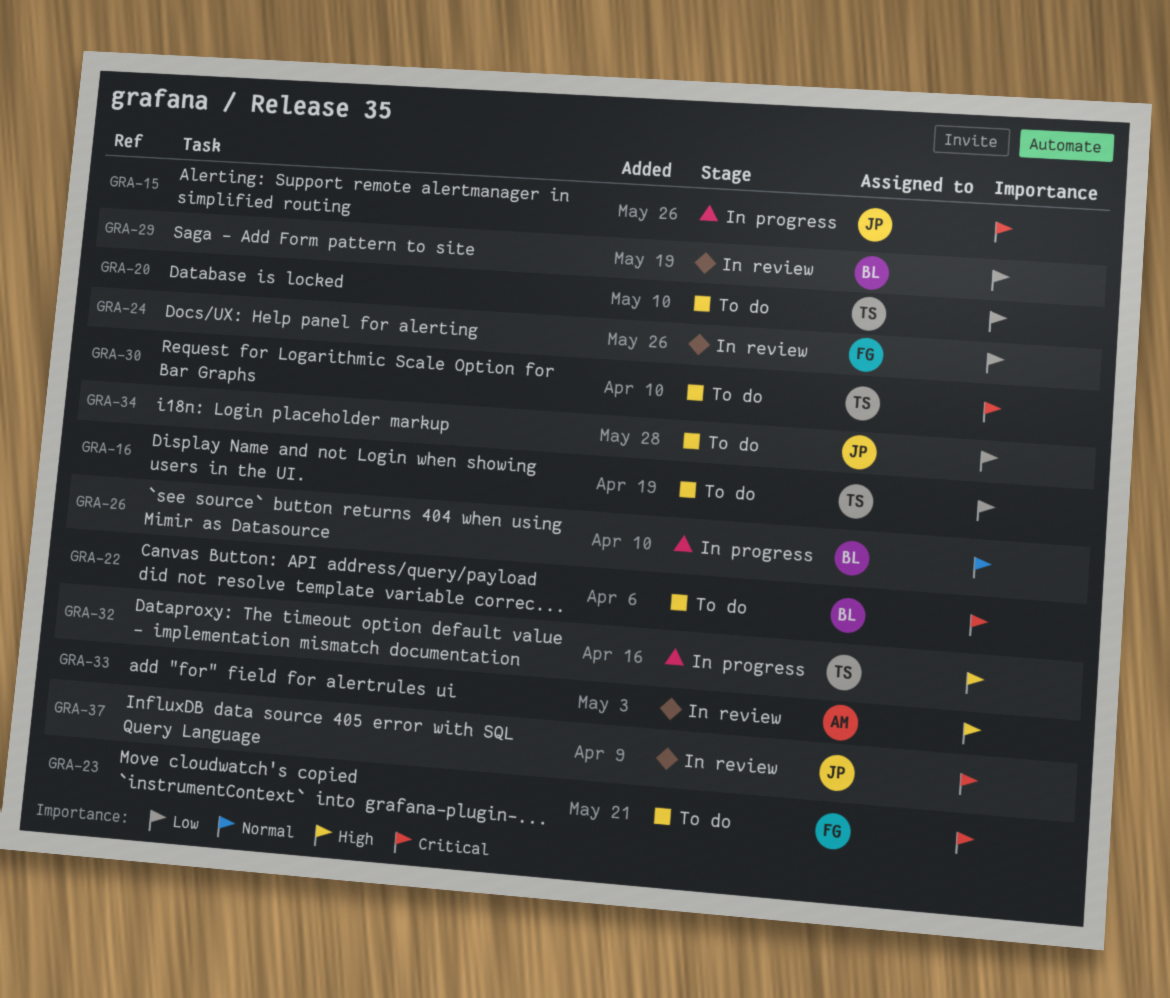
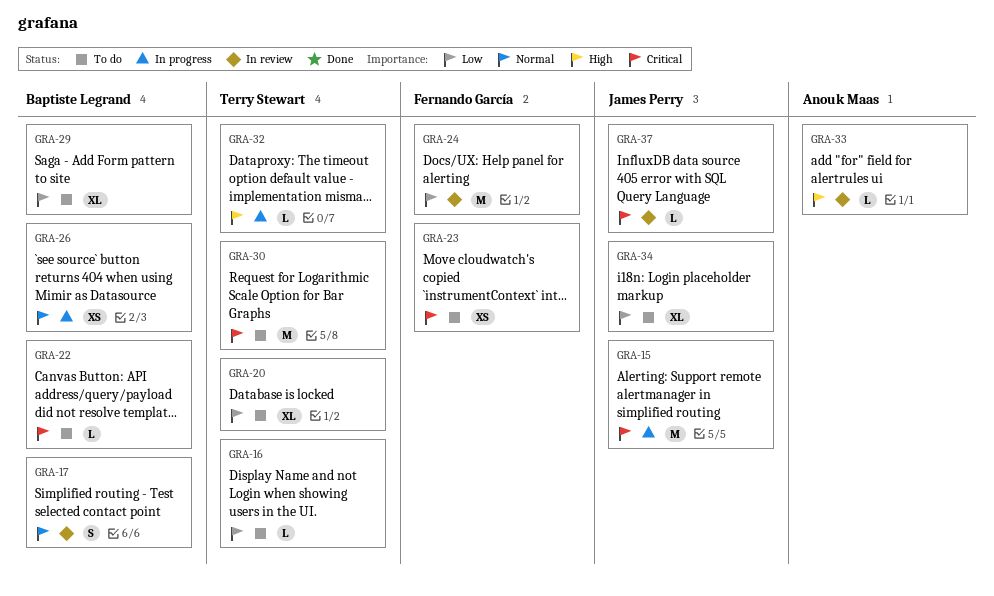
GRA-17: none -> present
GRA-29, status: In review -> To do

